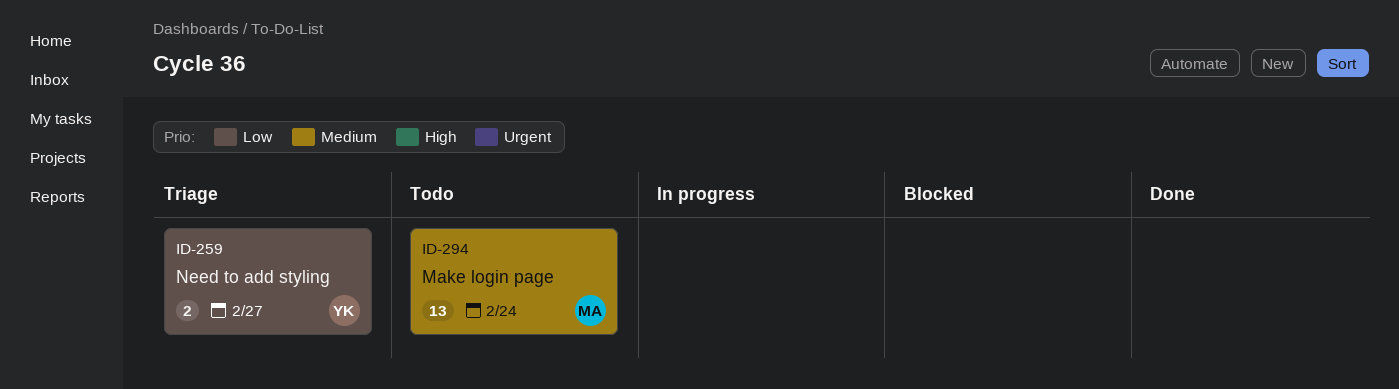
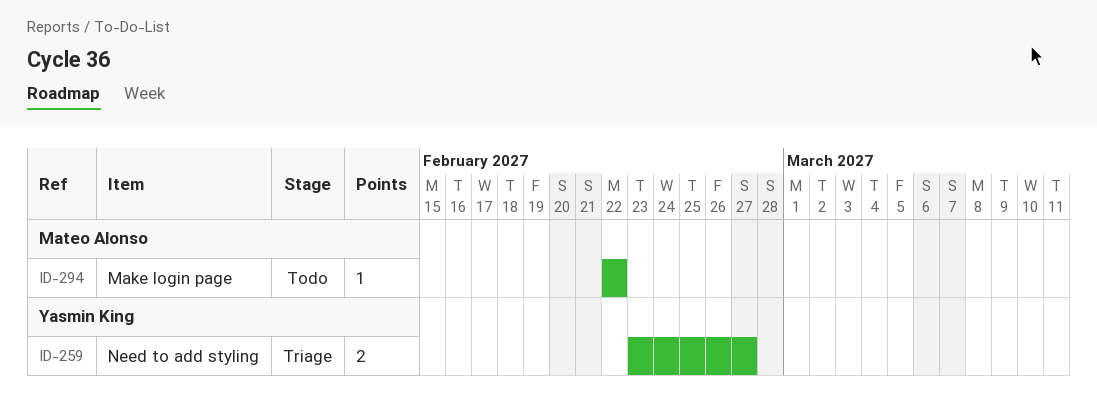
ID-294, estimate: 13 -> 1
ID-294, due: Feb 24 -> Feb 22

